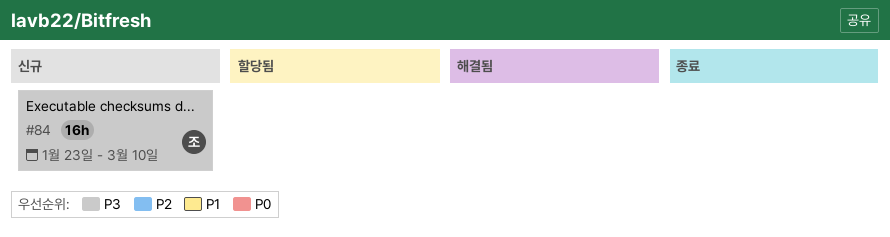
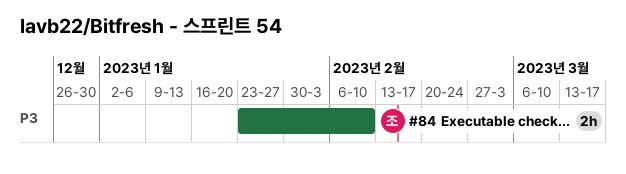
#84, estimate: 16h -> 2h
#84, due: Mar 10 -> Feb 10

